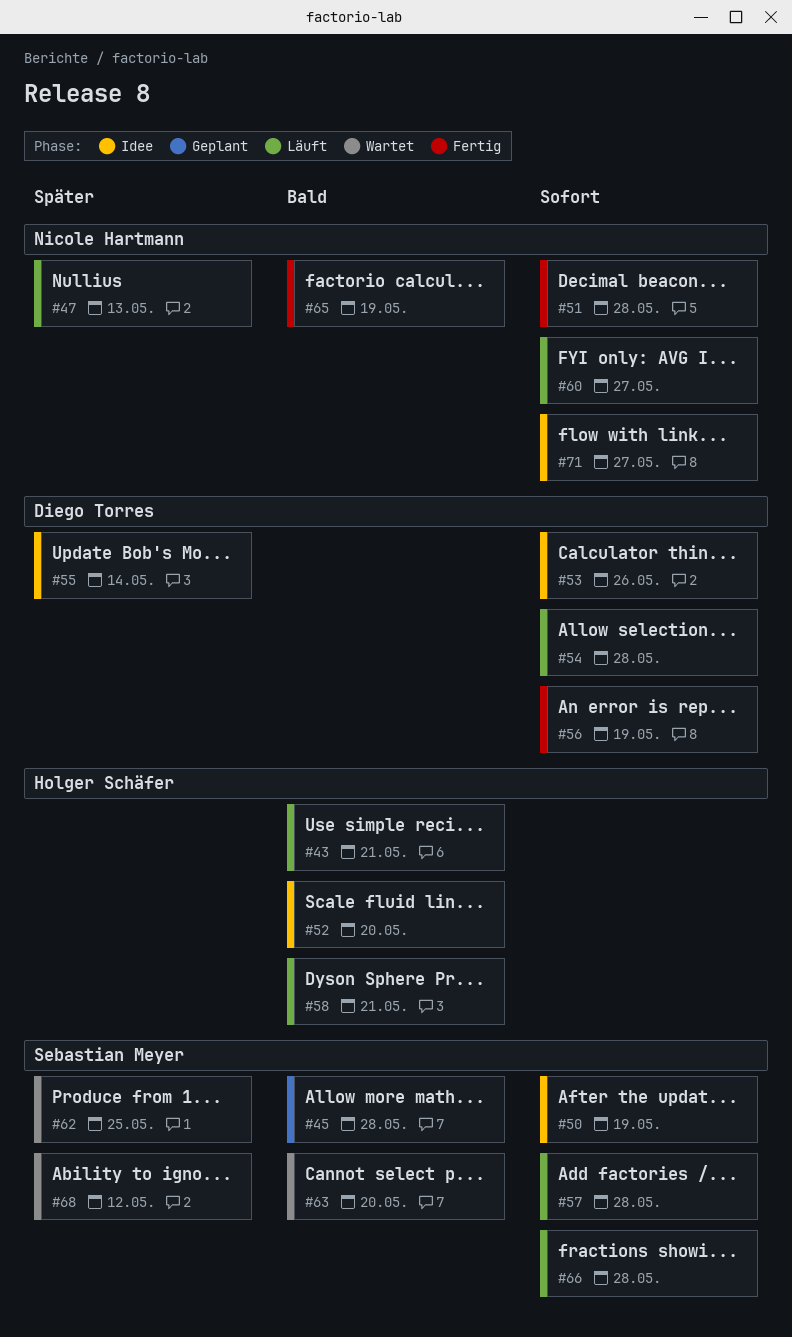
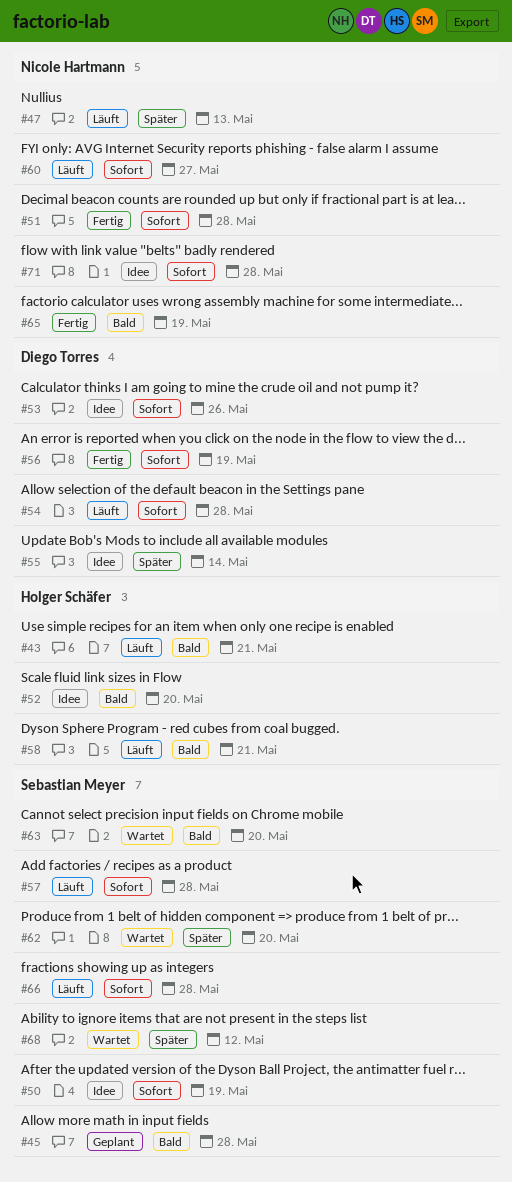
#62, due: May 25 -> May 20
#71, due: May 27 -> May 28

